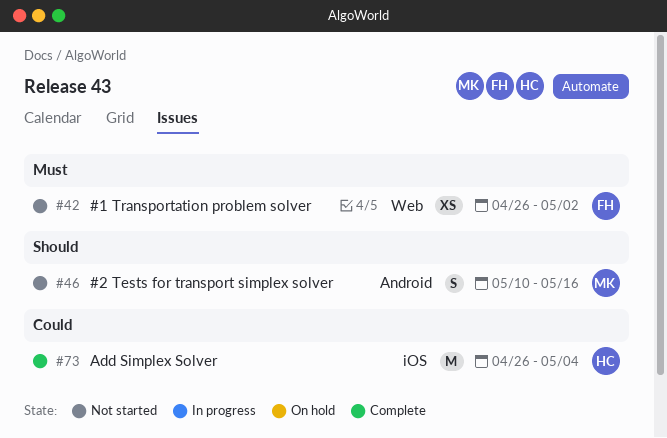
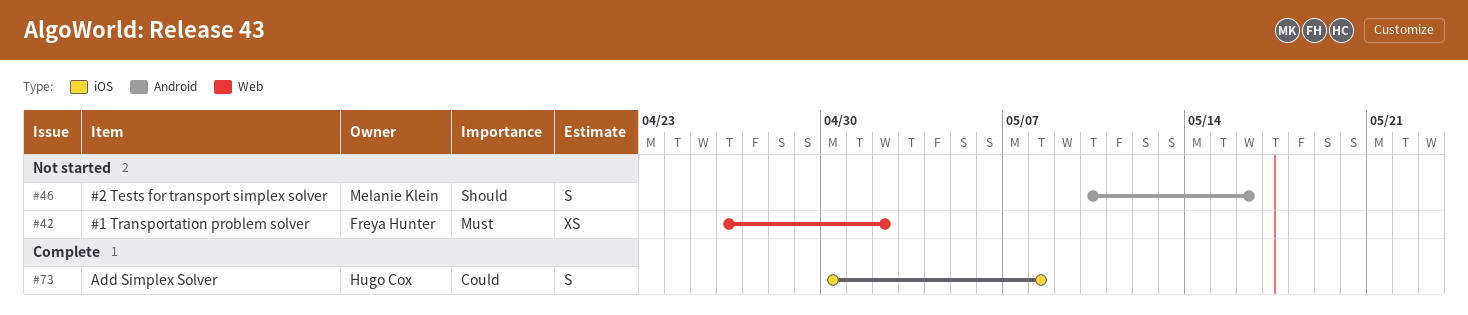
#73, estimate: M -> S
#73, start: Apr 26 -> Apr 30
#73, due: May 4 -> May 8

